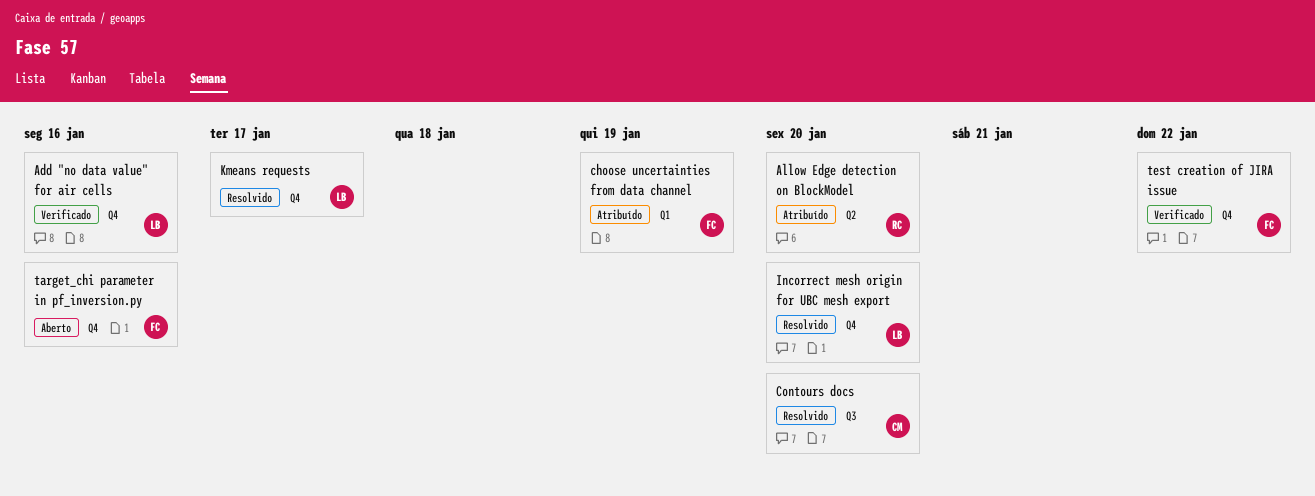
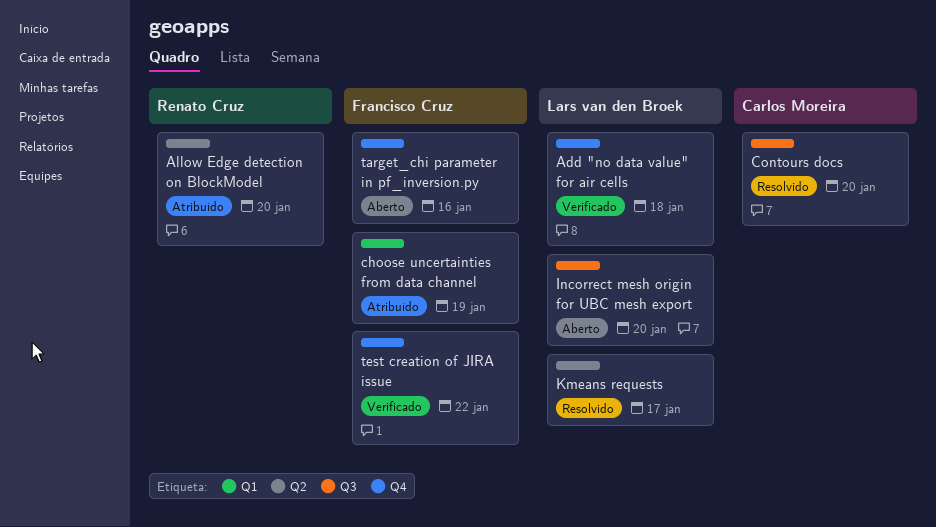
Add "no data value" for air cells, due: Jan 16 -> Jan 18
Incorrect mesh origin for UBC mesh export, status: Resolvido -> Aberto
Incorrect mesh origin for UBC mesh export, label: Q4 -> Q3
Kmeans requests, label: Q4 -> Q2

